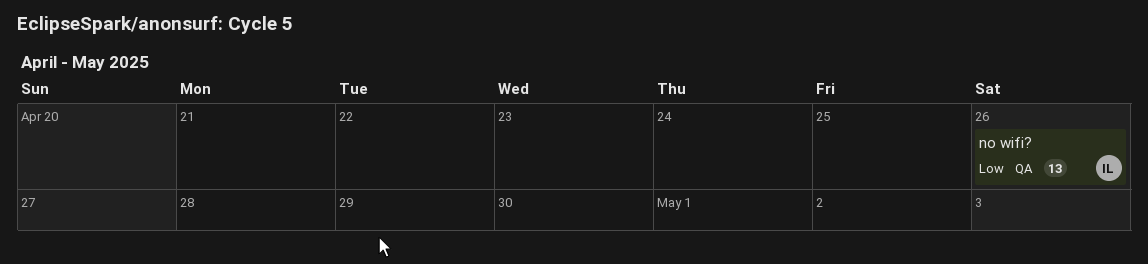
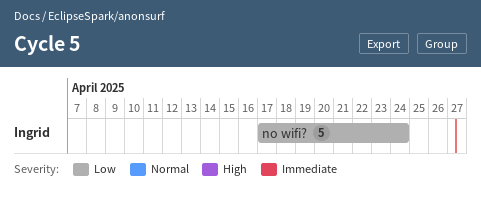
no wifi?, estimate: 13 -> 5
no wifi?, due: Apr 26 -> Apr 24

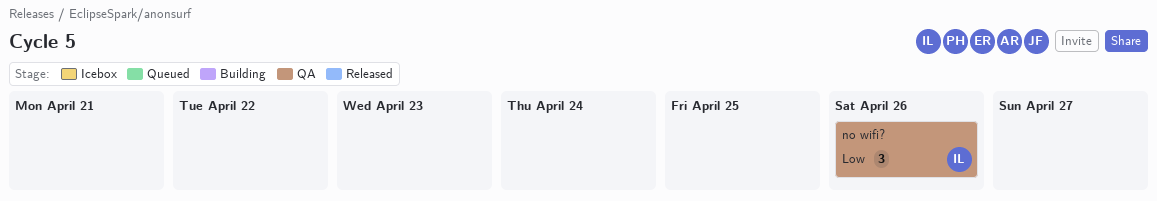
no wifi?, estimate: 5 -> 3
no wifi?, due: Apr 24 -> Apr 26

